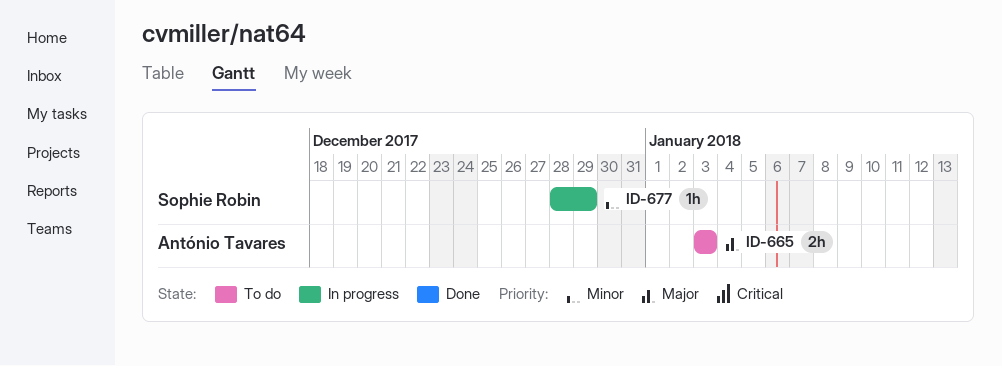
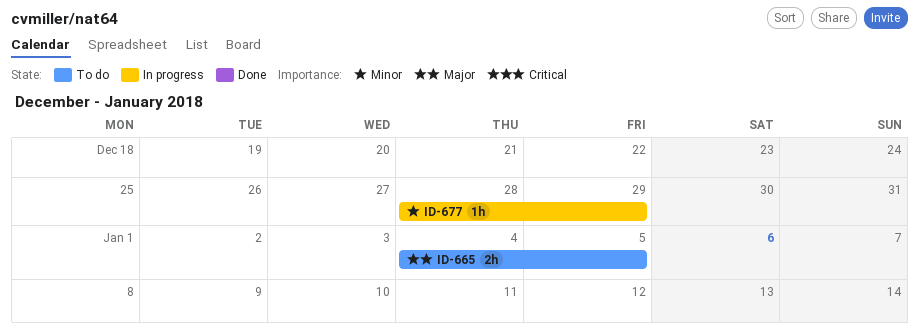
ID-665, start: Jan 3 -> Jan 4
ID-665, due: Jan 3 -> Jan 5

